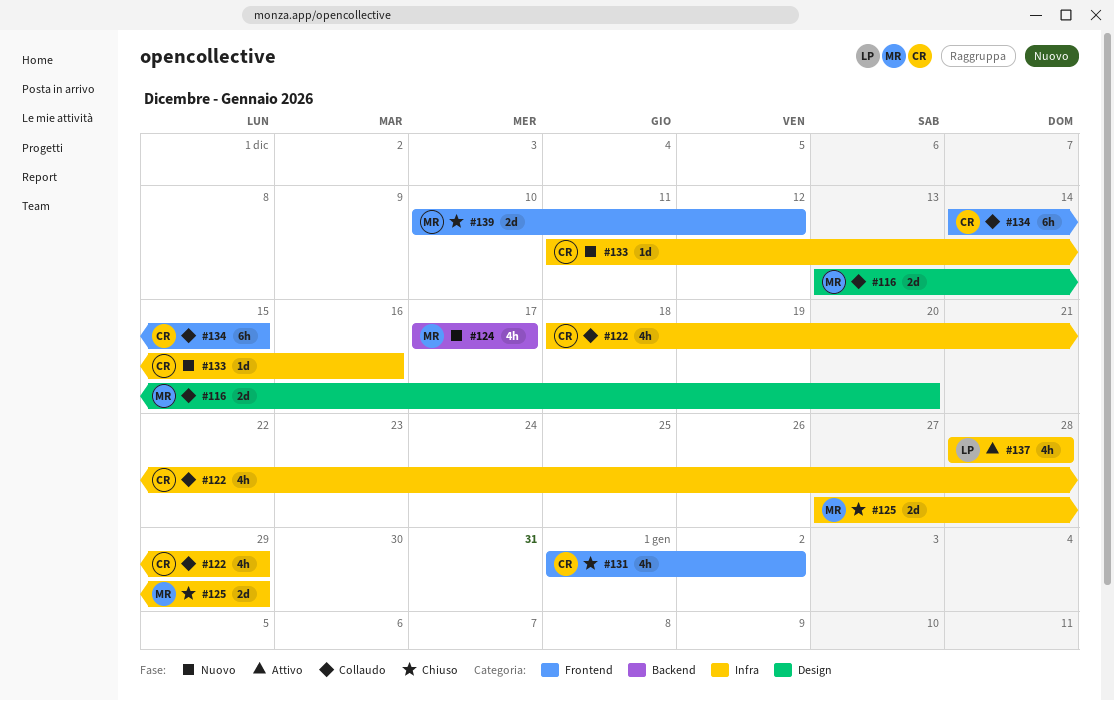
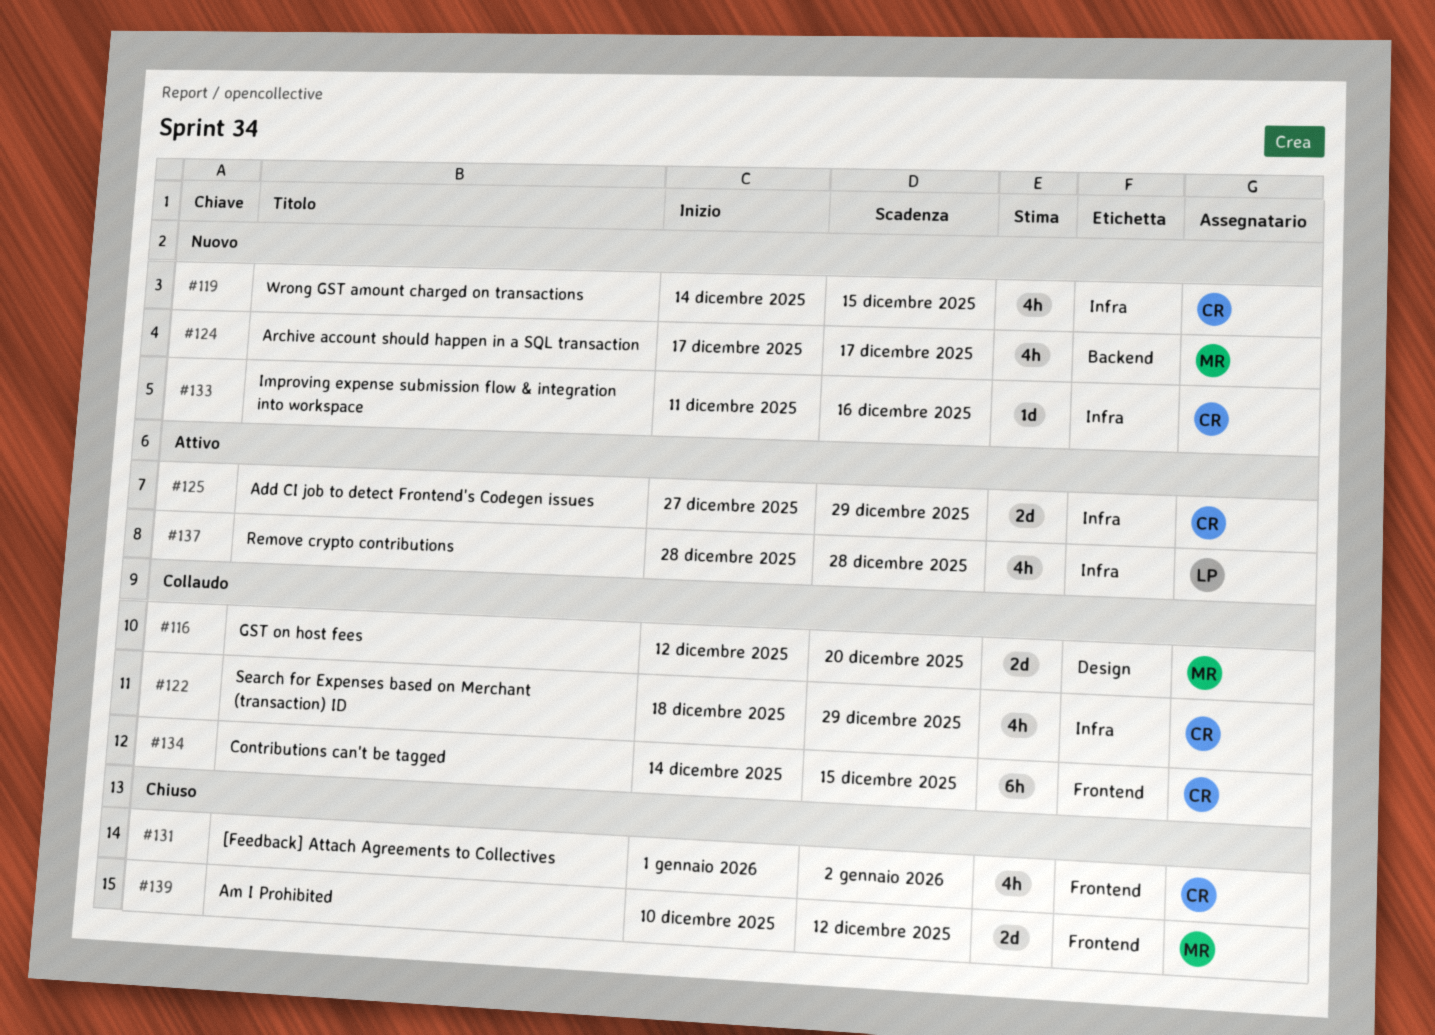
#116, start: Dec 13 -> Dec 12
#119: none -> present
#125, status: Chiuso -> Attivo
#125, owner: MR -> CR

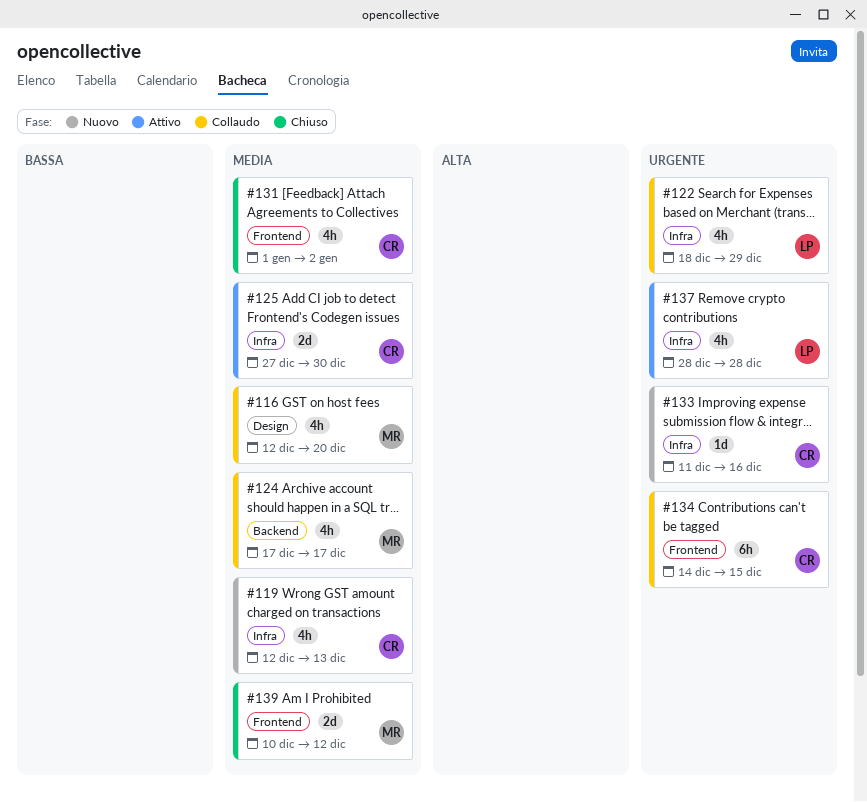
#116, estimate: 2d -> 4h
#119, start: Dec 14 -> Dec 12
#119, due: Dec 15 -> Dec 13
#122, owner: CR -> LP
#124, status: Nuovo -> Collaudo
#125, due: Dec 29 -> Dec 30

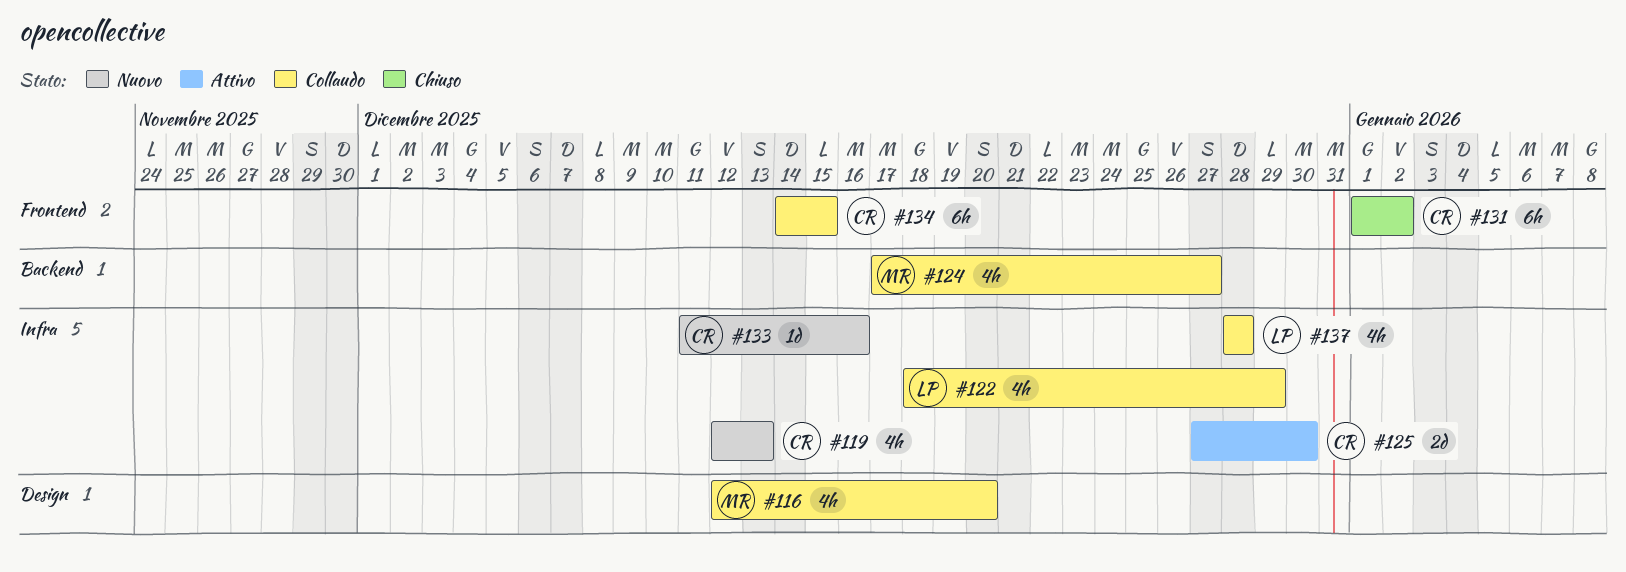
#124, due: Dec 17 -> Dec 27
#131, estimate: 4h -> 6h
#137, status: Attivo -> Collaudo
#139: present -> none

